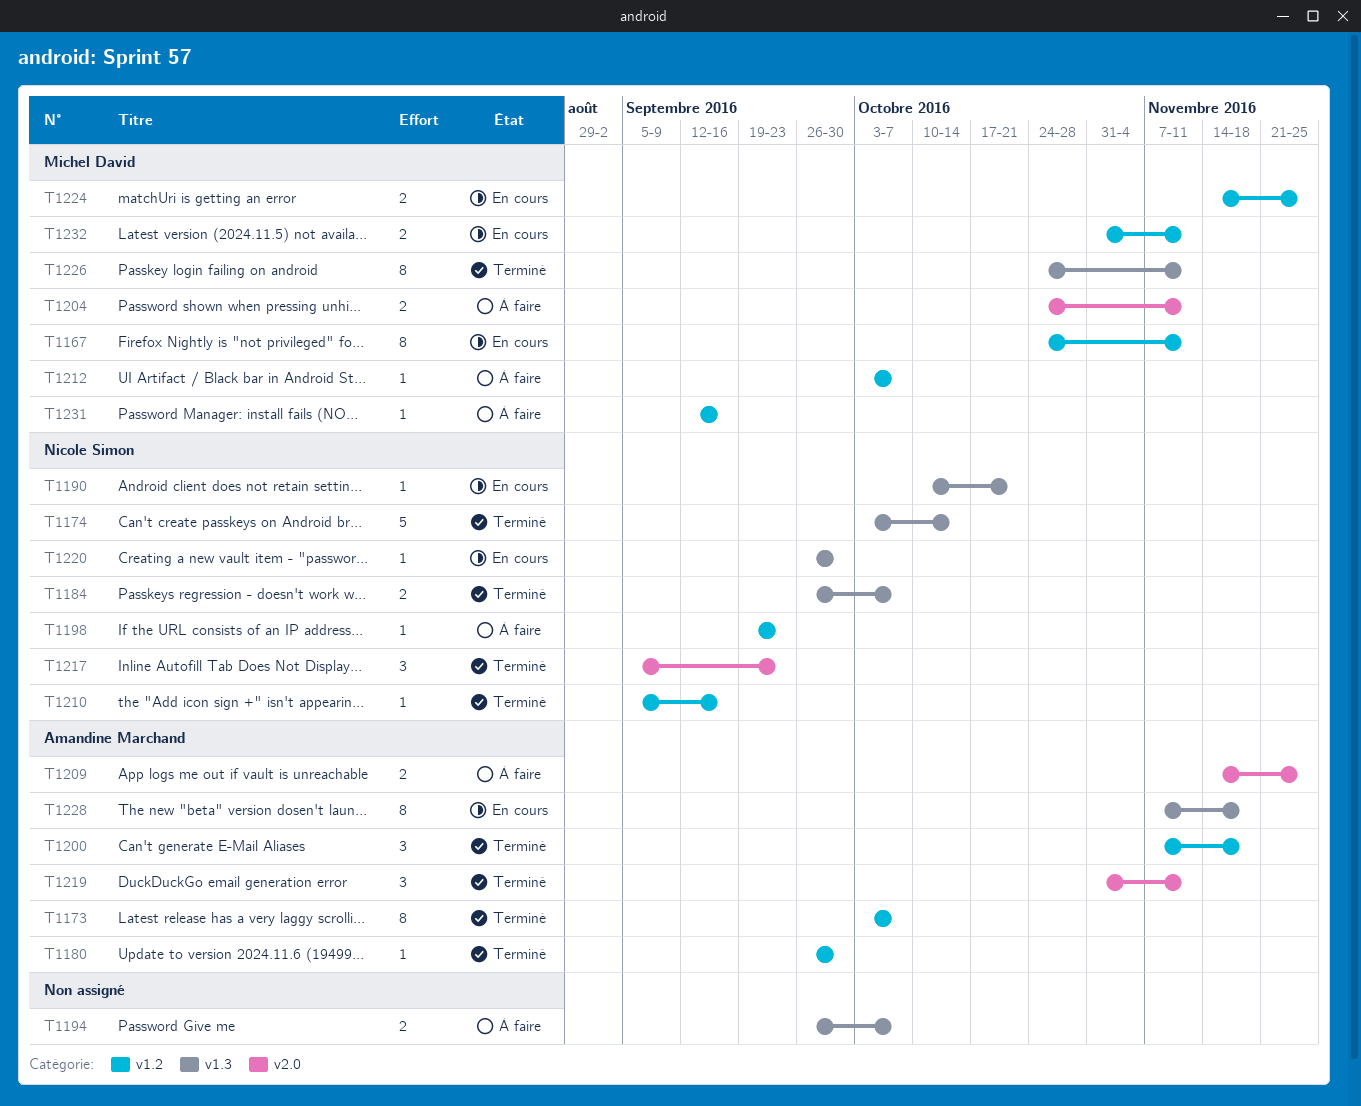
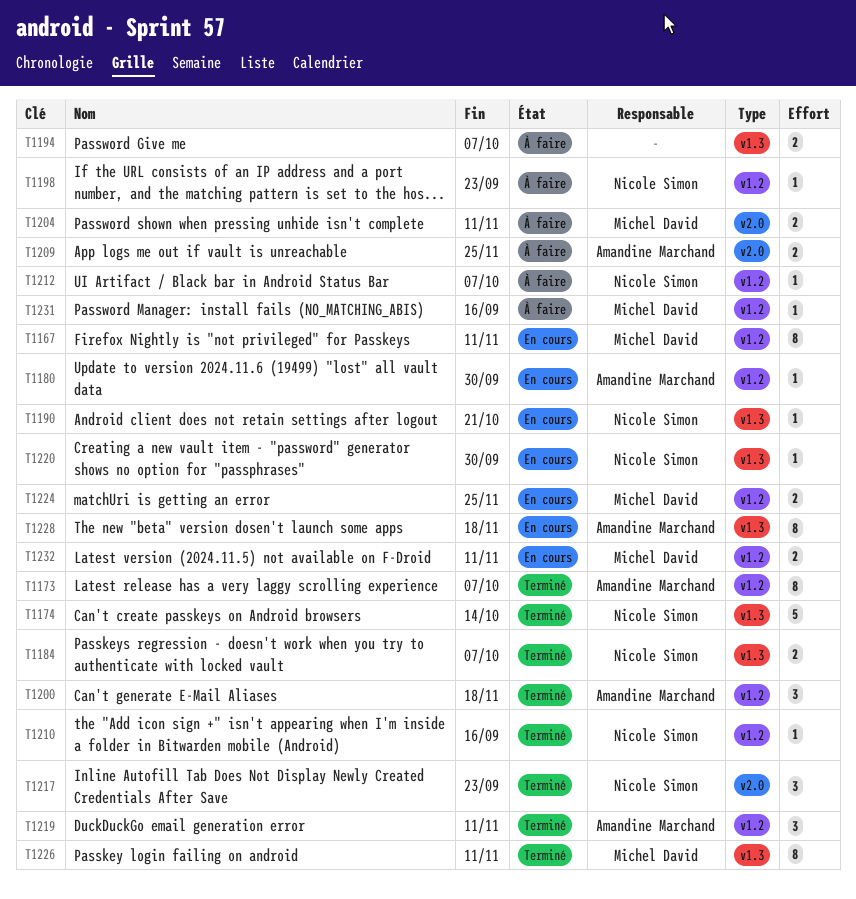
T1180, status: Terminé -> En cours
T1212, owner: Michel David -> Nicole Simon
T1219, label: v2.0 -> v1.2

